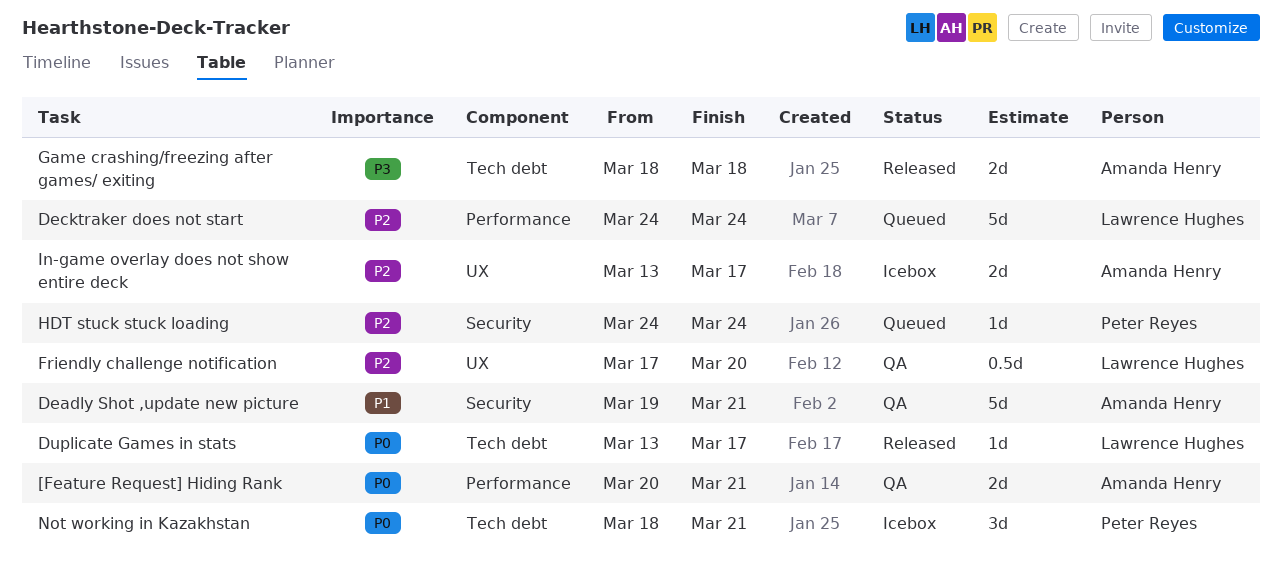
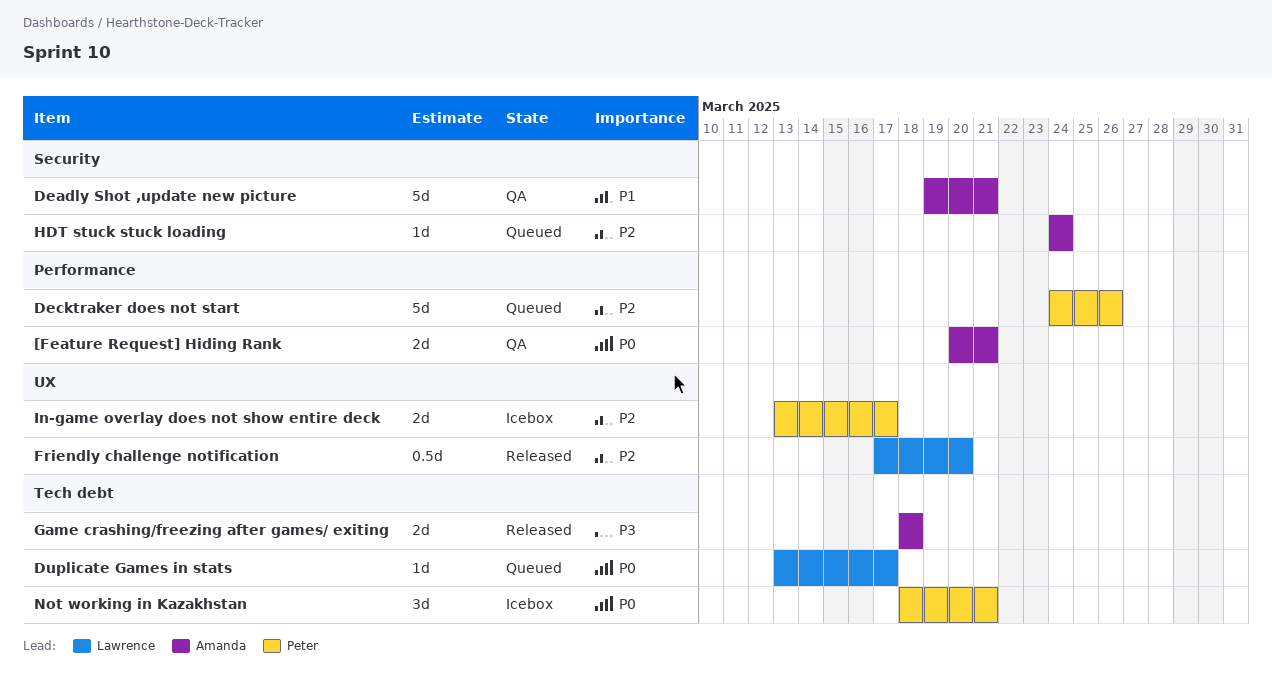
Decktraker does not start, owner: Lawrence Hughes -> Peter Reyes
Decktraker does not start, due: Mar 24 -> Mar 26
Duplicate Games in stats, status: Released -> Queued
Friendly challenge notification, status: QA -> Released
HDT stuck stuck loading, owner: Peter Reyes -> Amanda Henry
In-game overlay does not show entire deck, owner: Amanda Henry -> Peter Reyes

